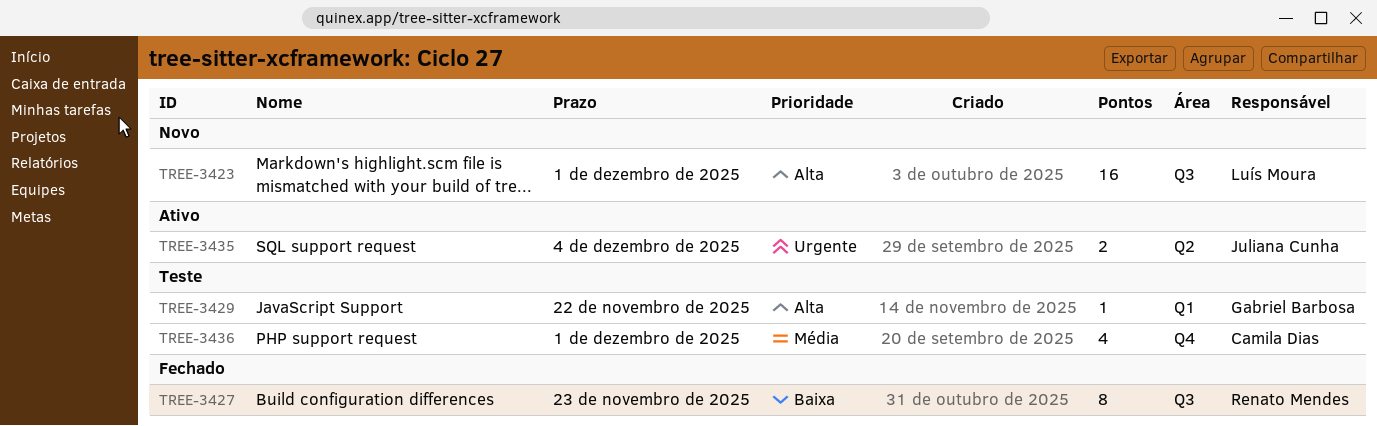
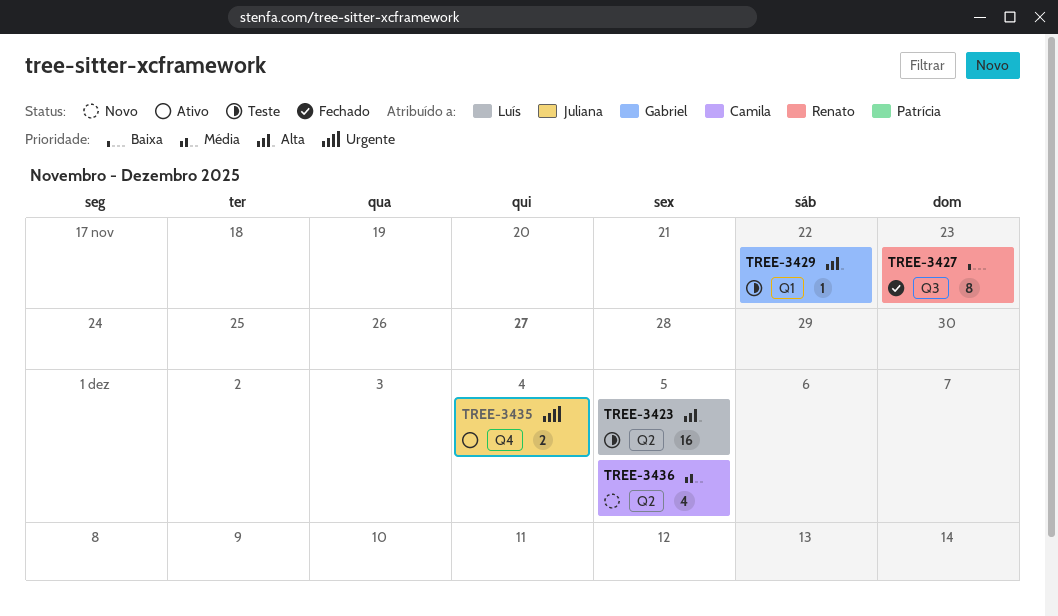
TREE-3423, status: Novo -> Teste
TREE-3423, label: Q3 -> Q2
TREE-3423, due: Dec 1 -> Dec 5
TREE-3435, label: Q2 -> Q4
TREE-3436, status: Teste -> Novo
TREE-3436, label: Q4 -> Q2
TREE-3436, due: Dec 1 -> Dec 5

